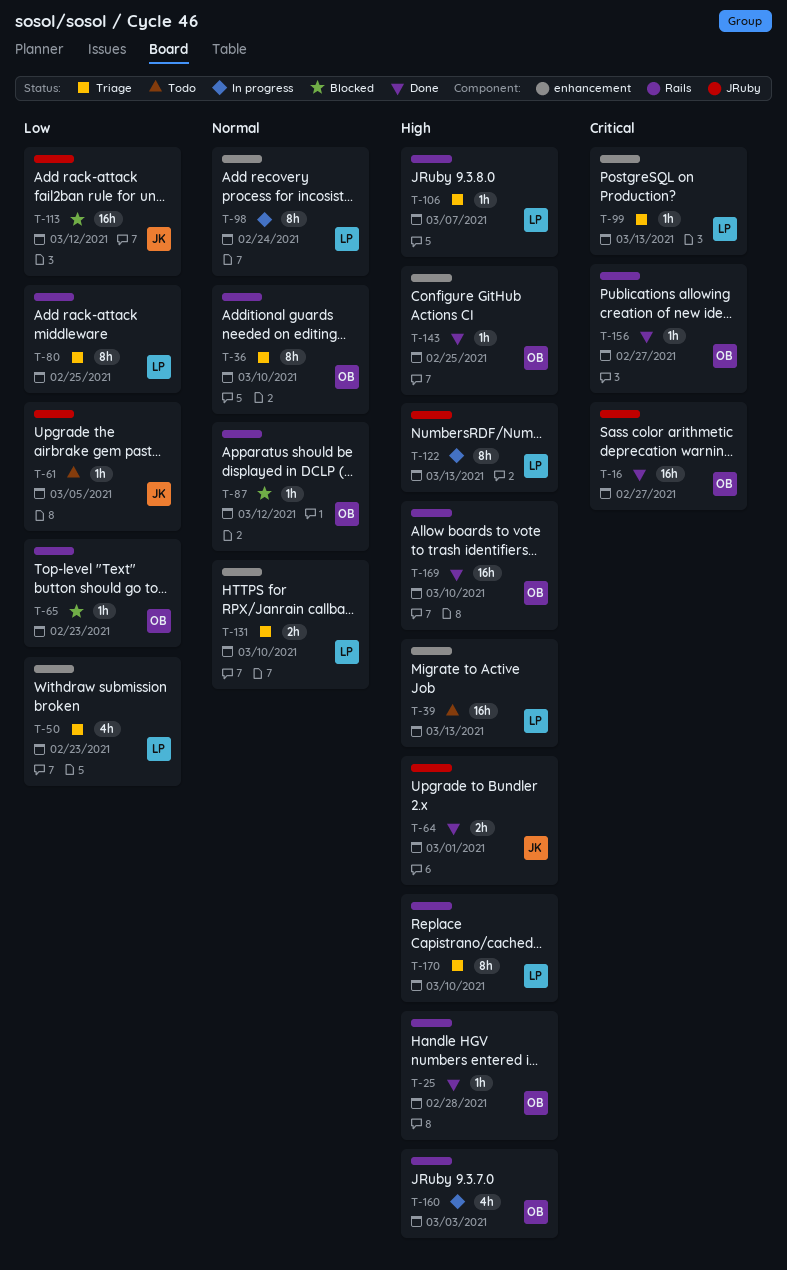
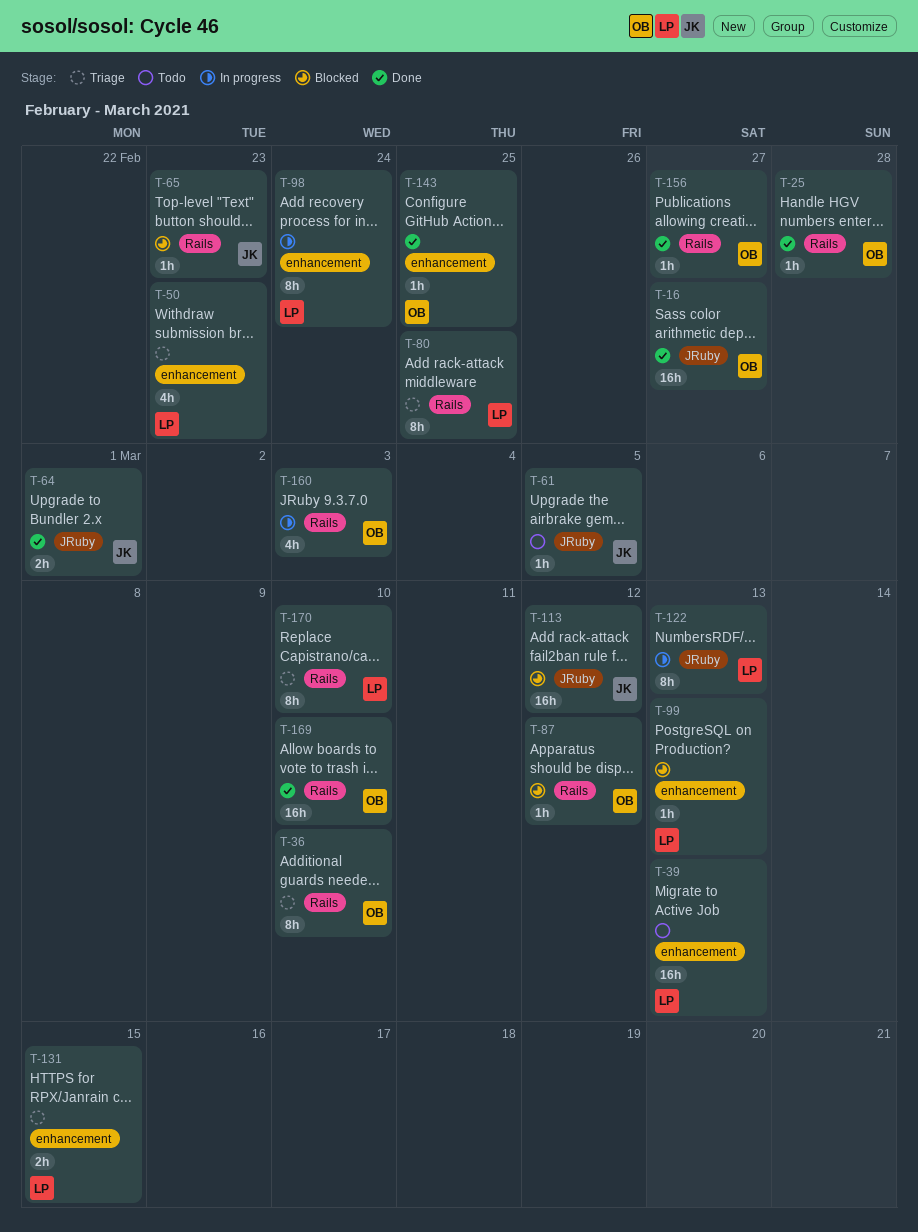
T-65, owner: OB -> JK
T-99, status: Triage -> Blocked
T-106: present -> none
T-131, due: Mar 10 -> Mar 15

